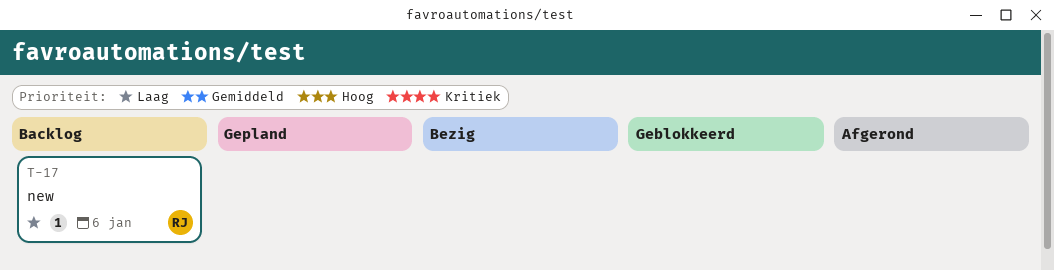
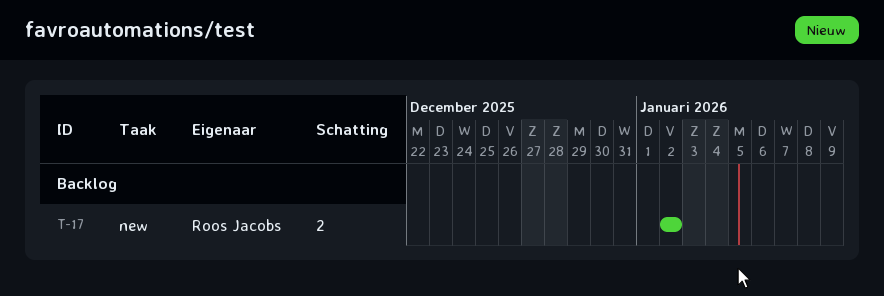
T-17, estimate: 1 -> 2
T-17, due: Jan 6 -> Jan 2

